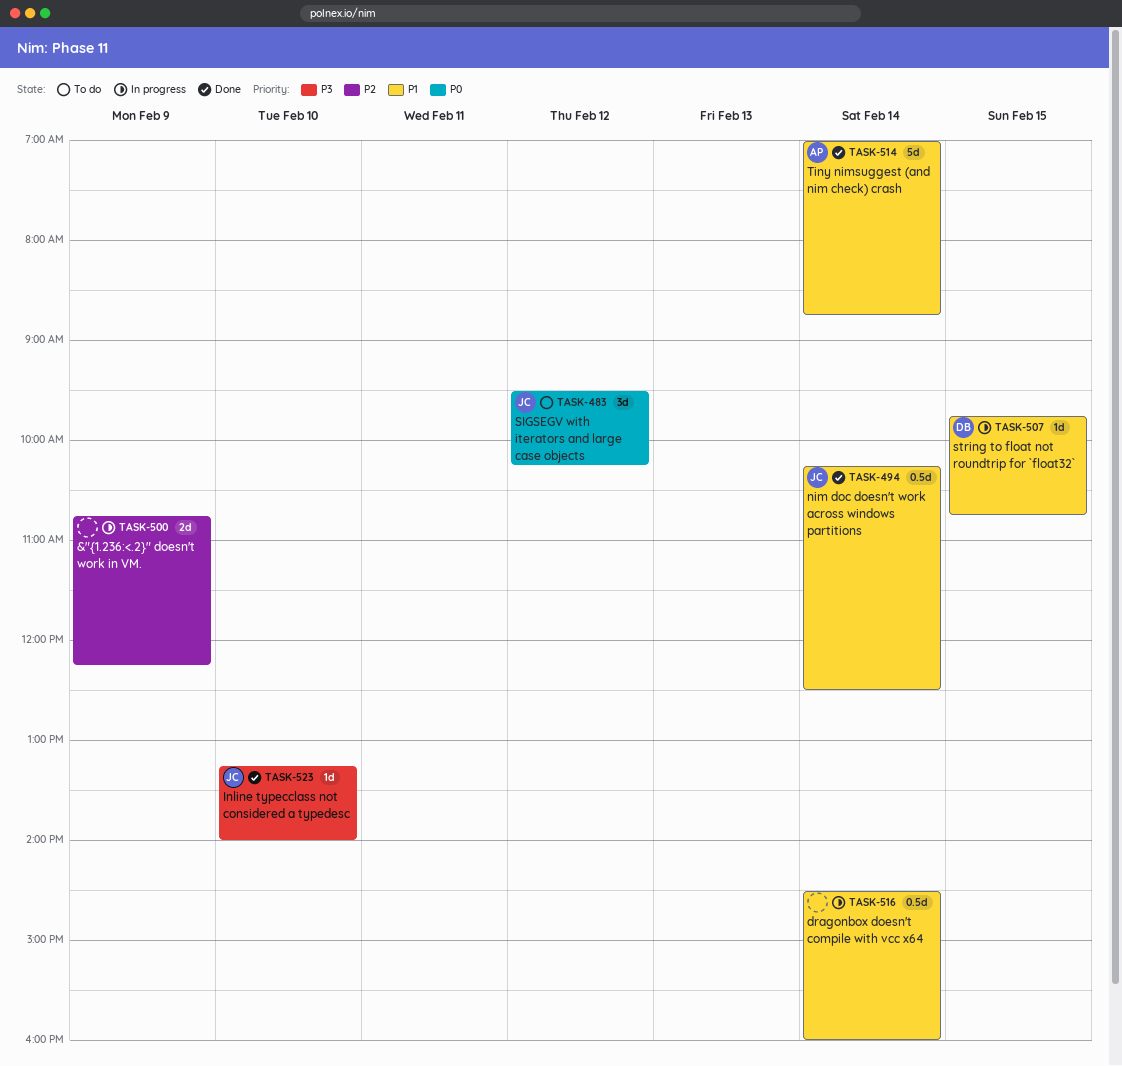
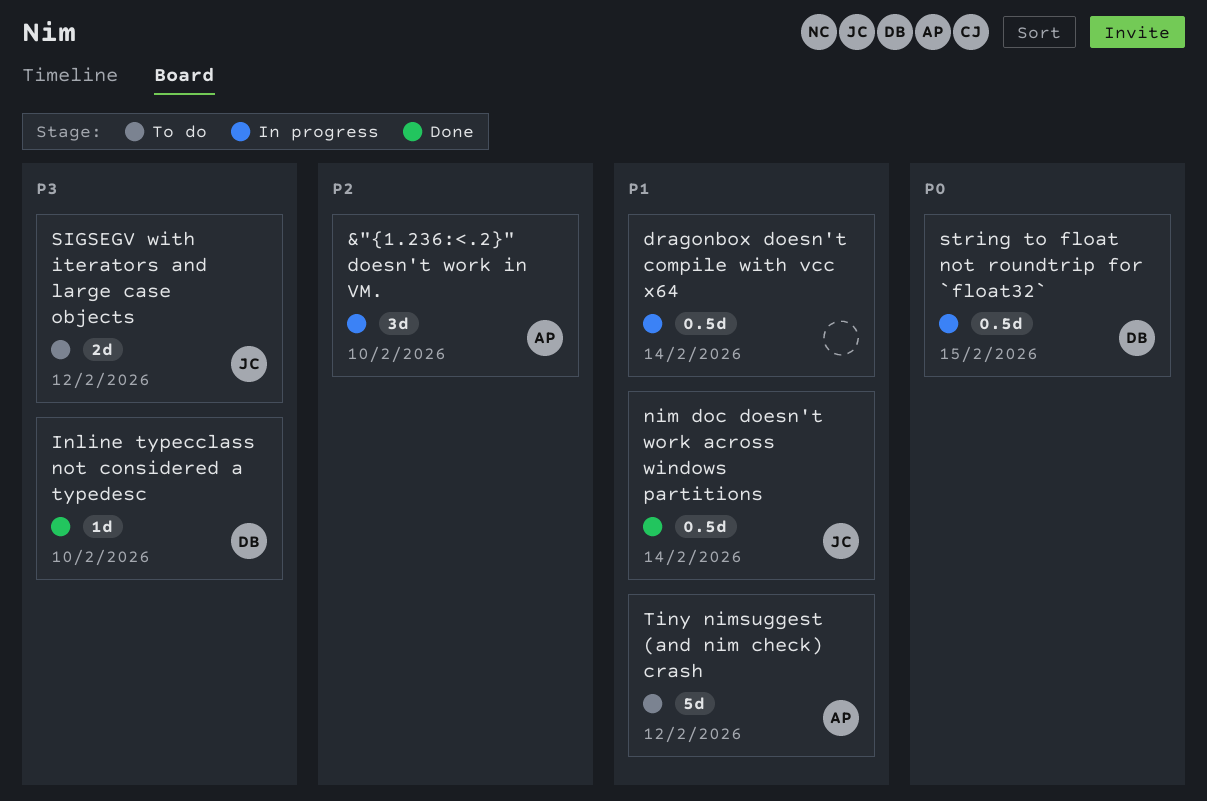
&"{1.236:<.2}" doesn't work in VM., owner: none -> AP
&"{1.236:<.2}" doesn't work in VM., estimate: 2d -> 3d
&"{1.236:<.2}" doesn't work in VM., day: Feb 9 -> Feb 10
Inline typecclass not considered a typedesc, owner: JC -> DB
SIGSEGV with iterators and large case objects, priority: P0 -> P3
SIGSEGV with iterators and large case objects, estimate: 3d -> 2d
string to float not roundtrip for `float32`, priority: P1 -> P0
string to float not roundtrip for `float32`, estimate: 1d -> 0.5d
Tiny nimsuggest (and nim check) crash, status: Done -> To do
Tiny nimsuggest (and nim check) crash, day: Feb 14 -> Feb 12

